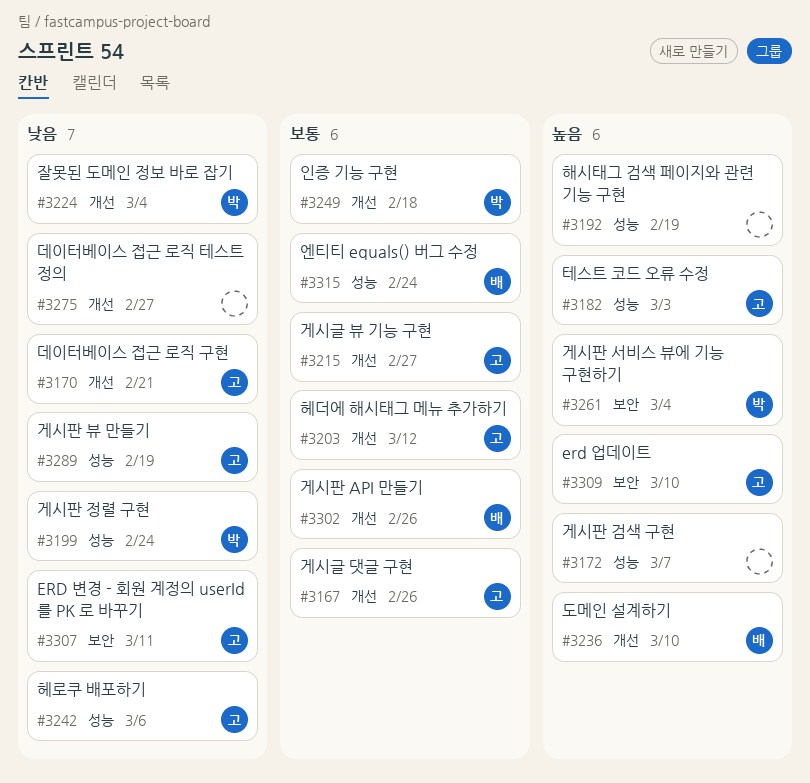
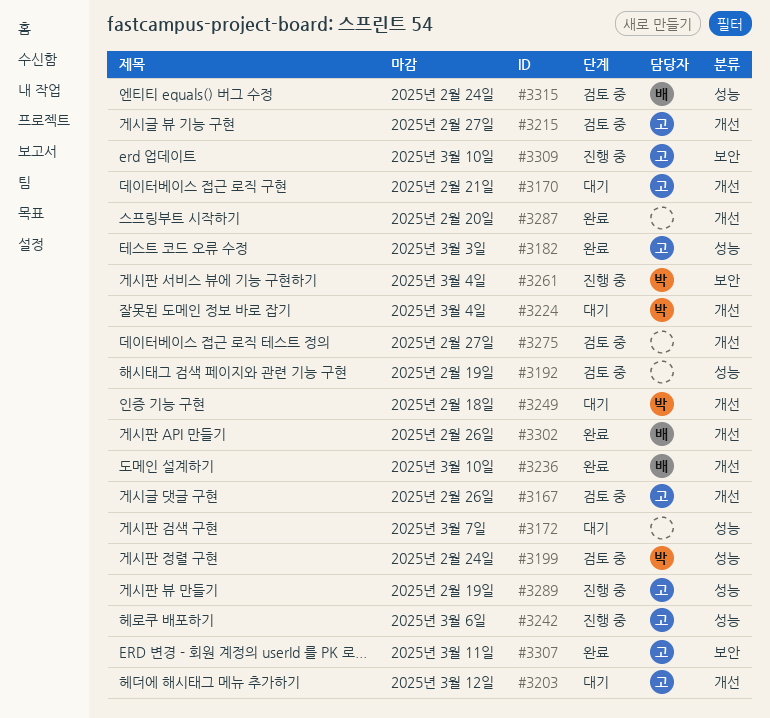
#3287: none -> present

